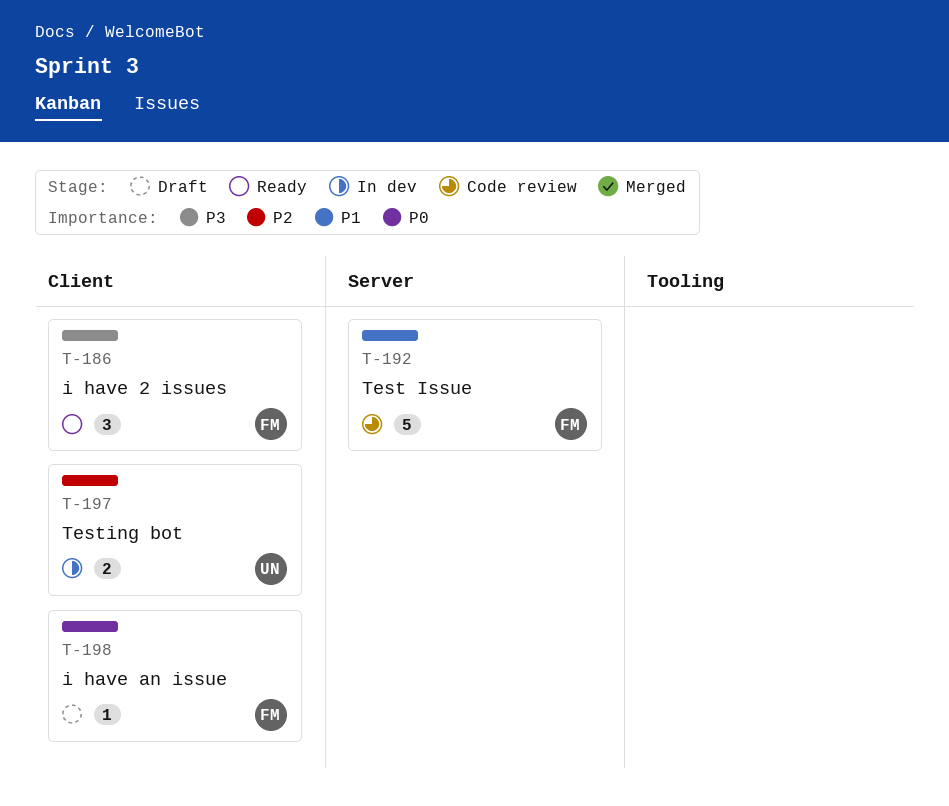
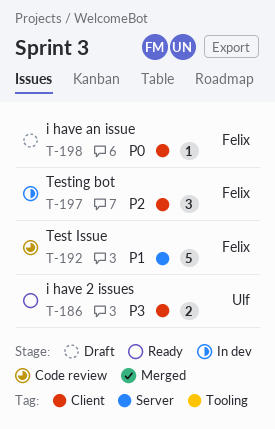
T-186, owner: Felix -> Ulf
T-186, estimate: 3 -> 2
T-197, owner: Ulf -> Felix
T-197, estimate: 2 -> 3

